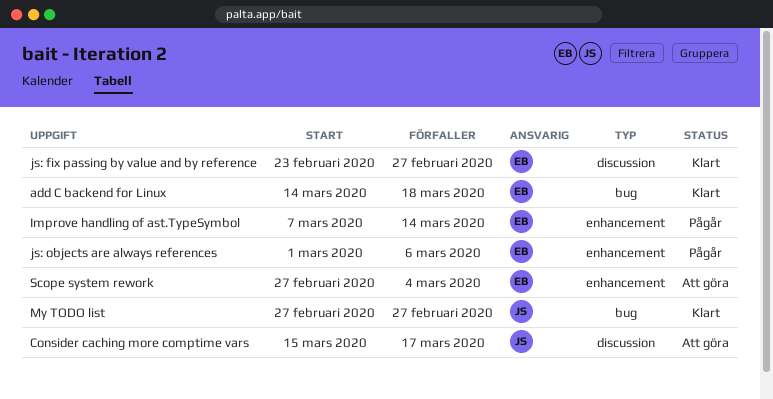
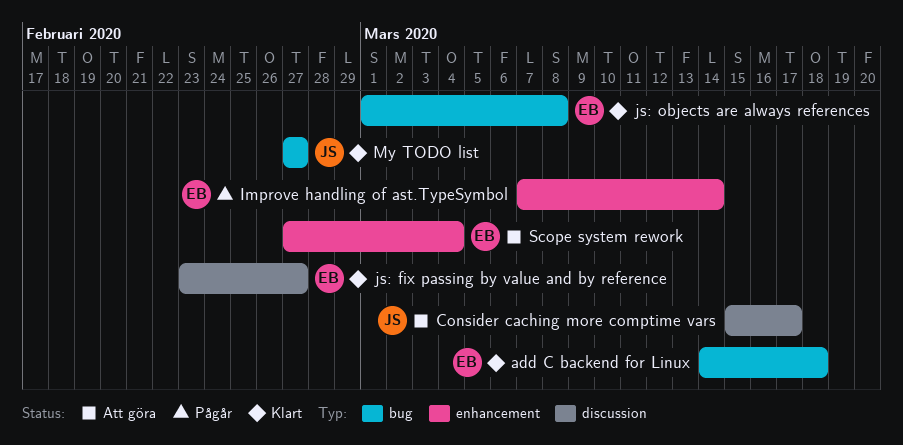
js: objects are always references, status: Pågår -> Klart
js: objects are always references, label: enhancement -> bug
js: objects are always references, due: Mar 6 -> Mar 8

